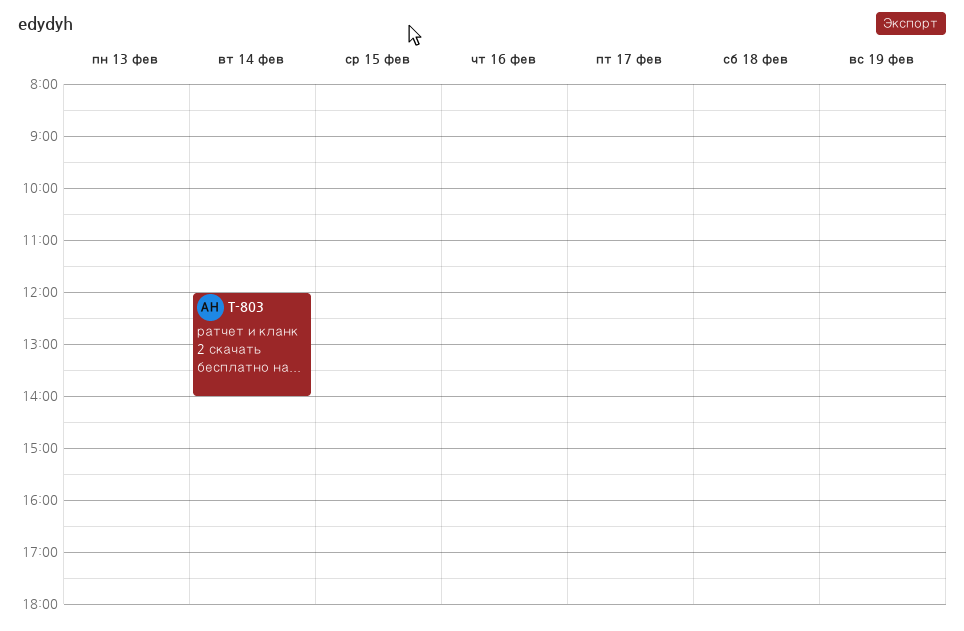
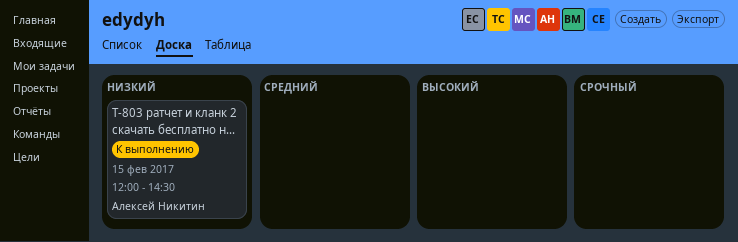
T-803, day: Feb 14 -> Feb 15
T-803, ends: 14:00 -> 14:30

